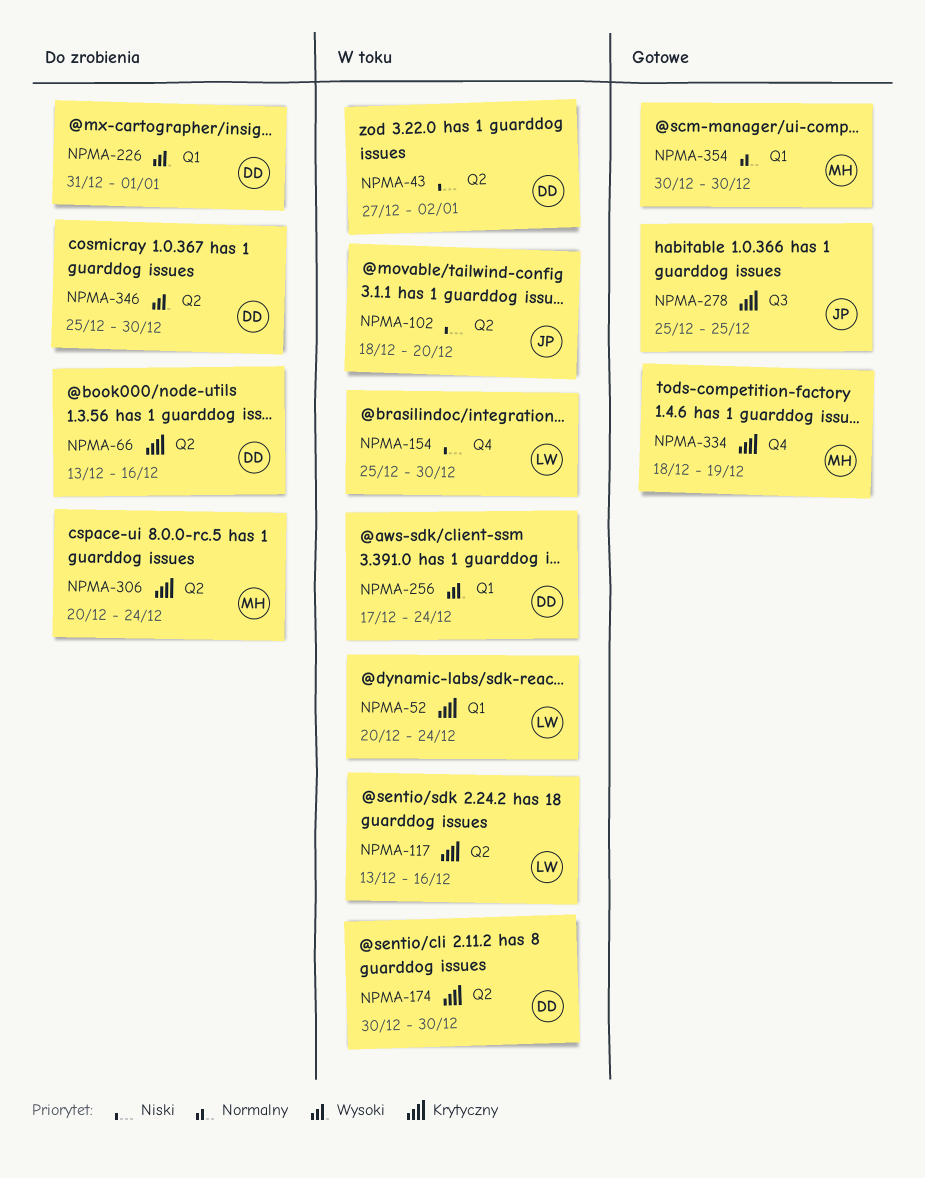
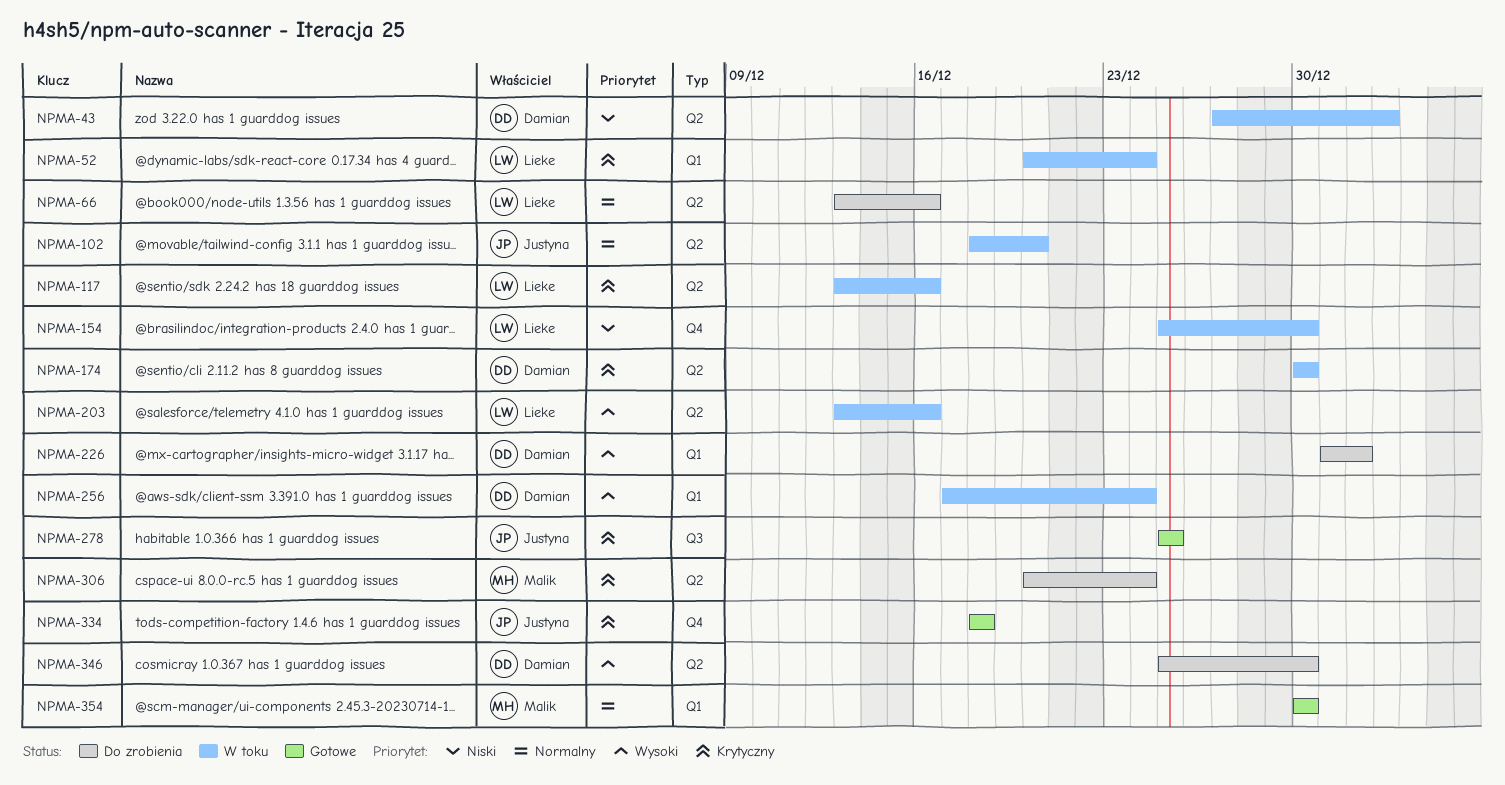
NPMA-66, owner: Damian -> Lieke
NPMA-66, priority: Krytyczny -> Normalny
NPMA-102, priority: Niski -> Normalny
NPMA-203: none -> present
NPMA-334, owner: Malik -> Justyna
NPMA-334, due: Dec 19 -> Dec 18

